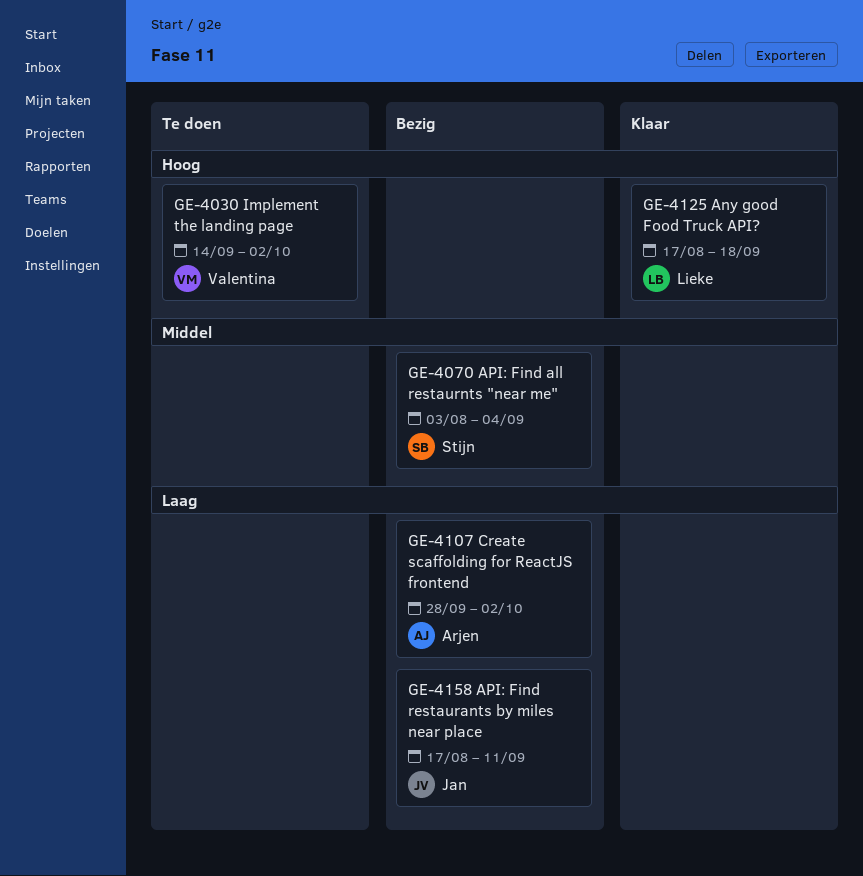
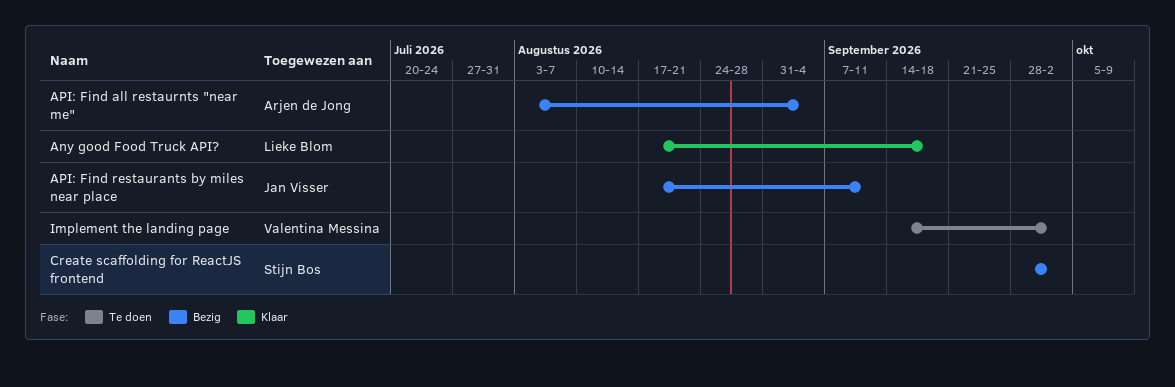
API: Find all restaurnts "near me", owner: Stijn Bos -> Arjen de Jong
Create scaffolding for ReactJS frontend, owner: Arjen de Jong -> Stijn Bos

